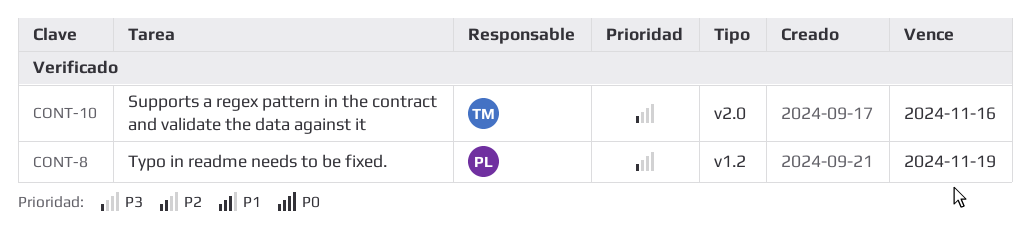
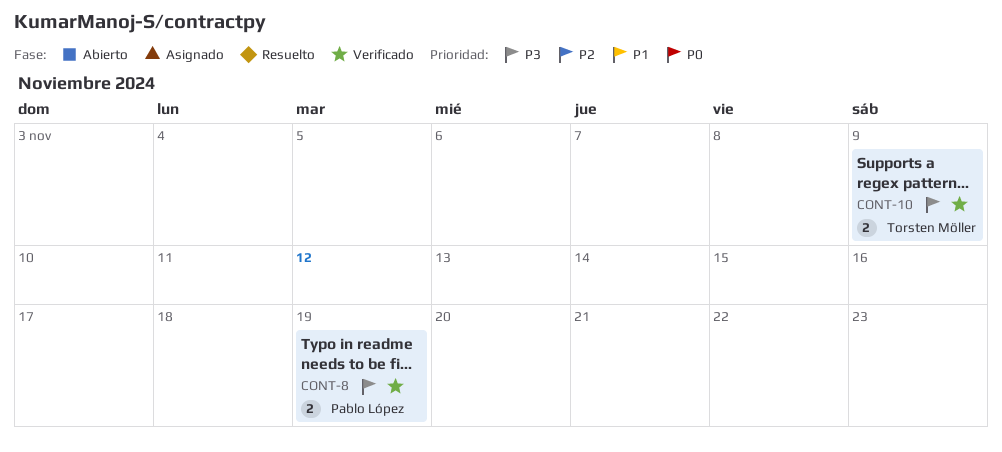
CONT-10, due: Nov 16 -> Nov 9

